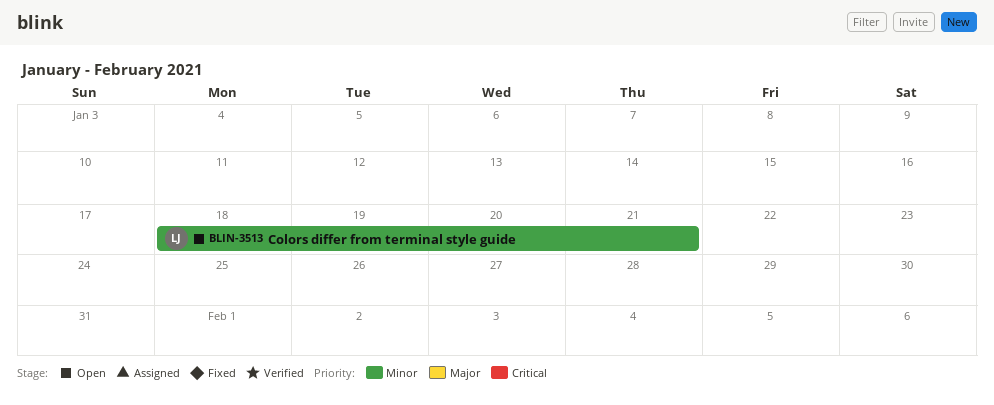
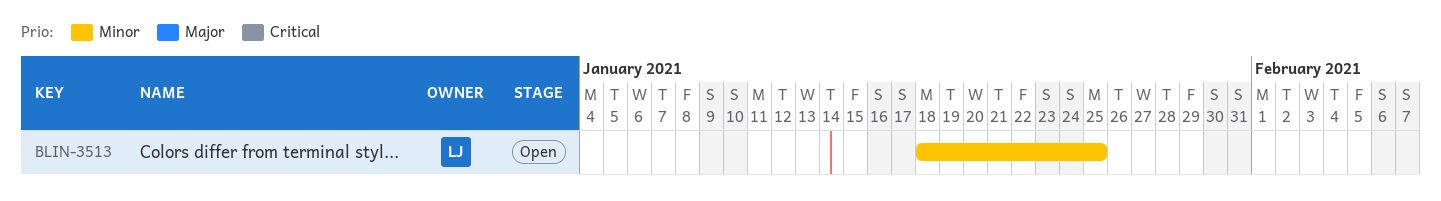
BLIN-3513, due: Jan 21 -> Jan 25

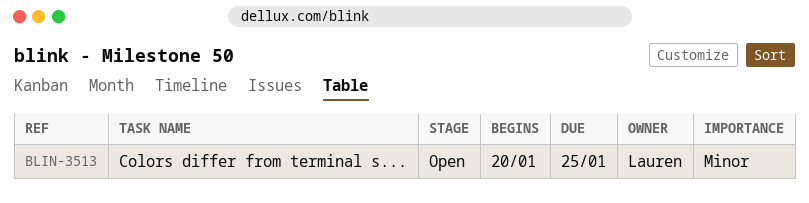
BLIN-3513, start: Jan 18 -> Jan 20

